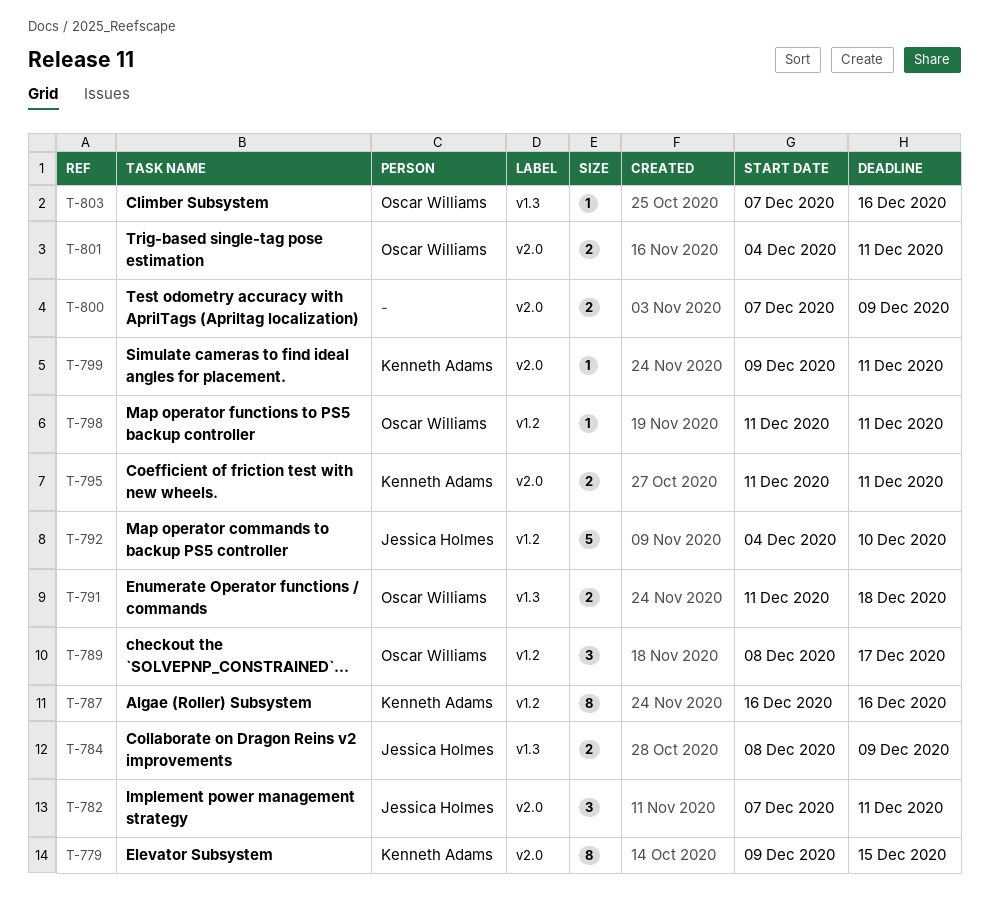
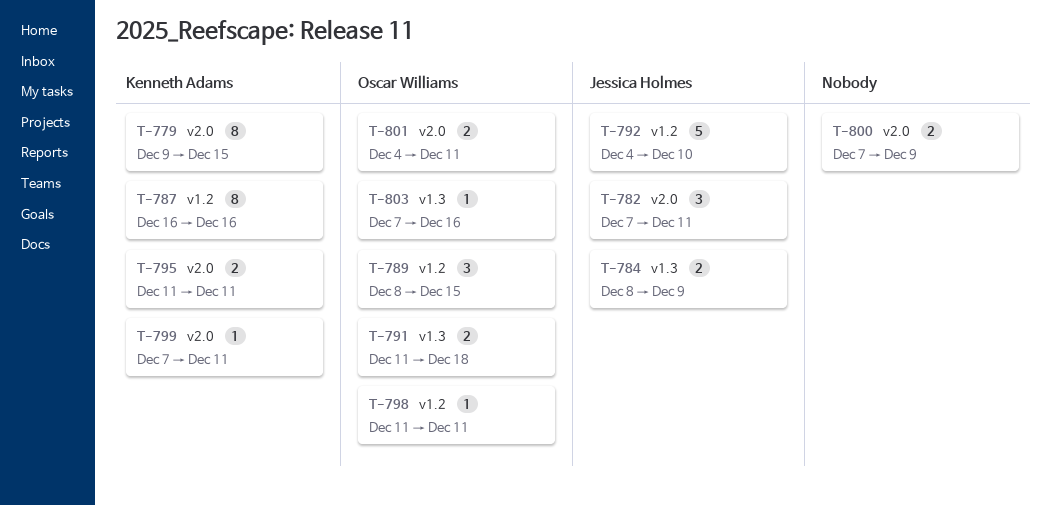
T-789, due: Dec 17 -> Dec 15
T-799, start: Dec 9 -> Dec 7

